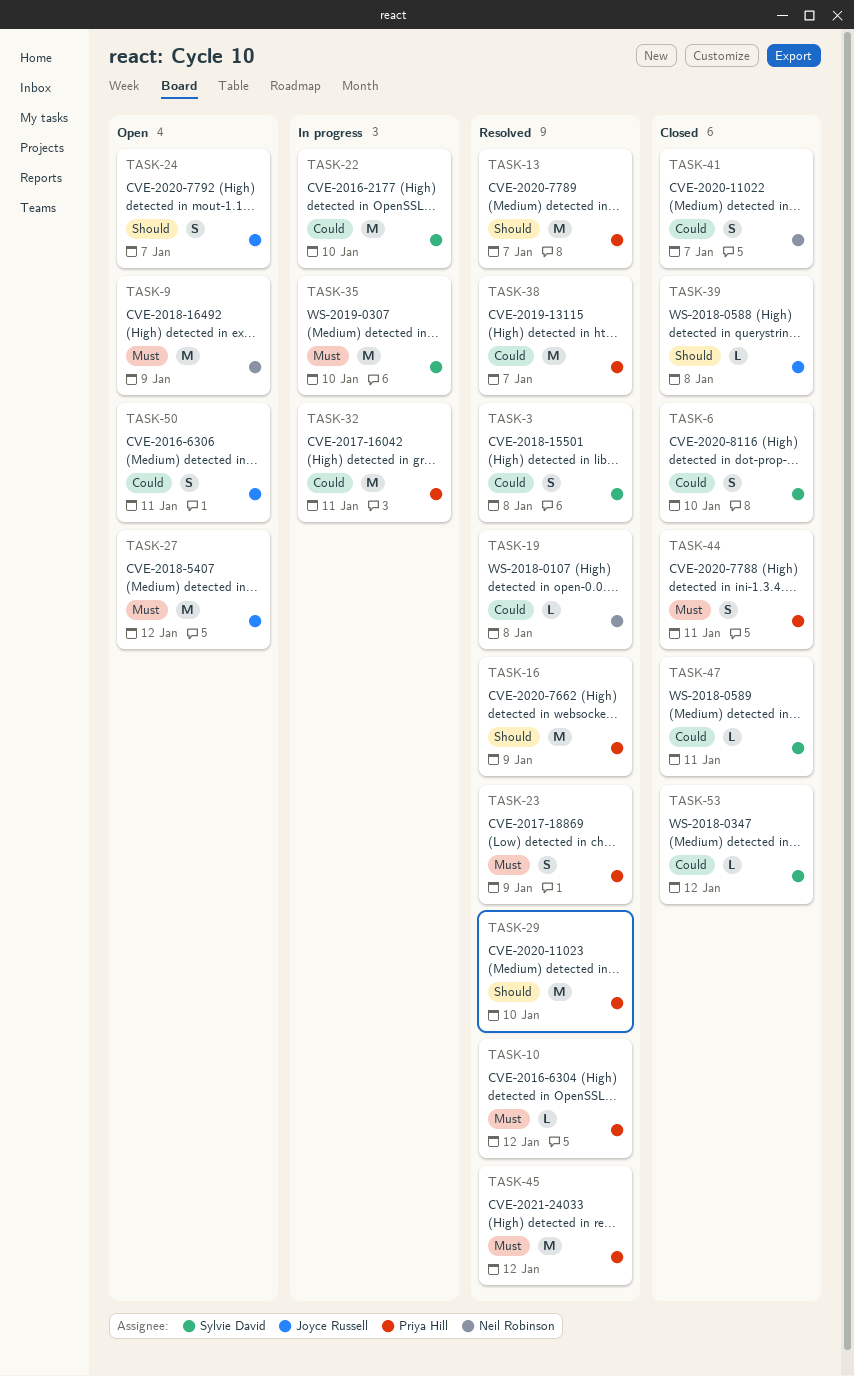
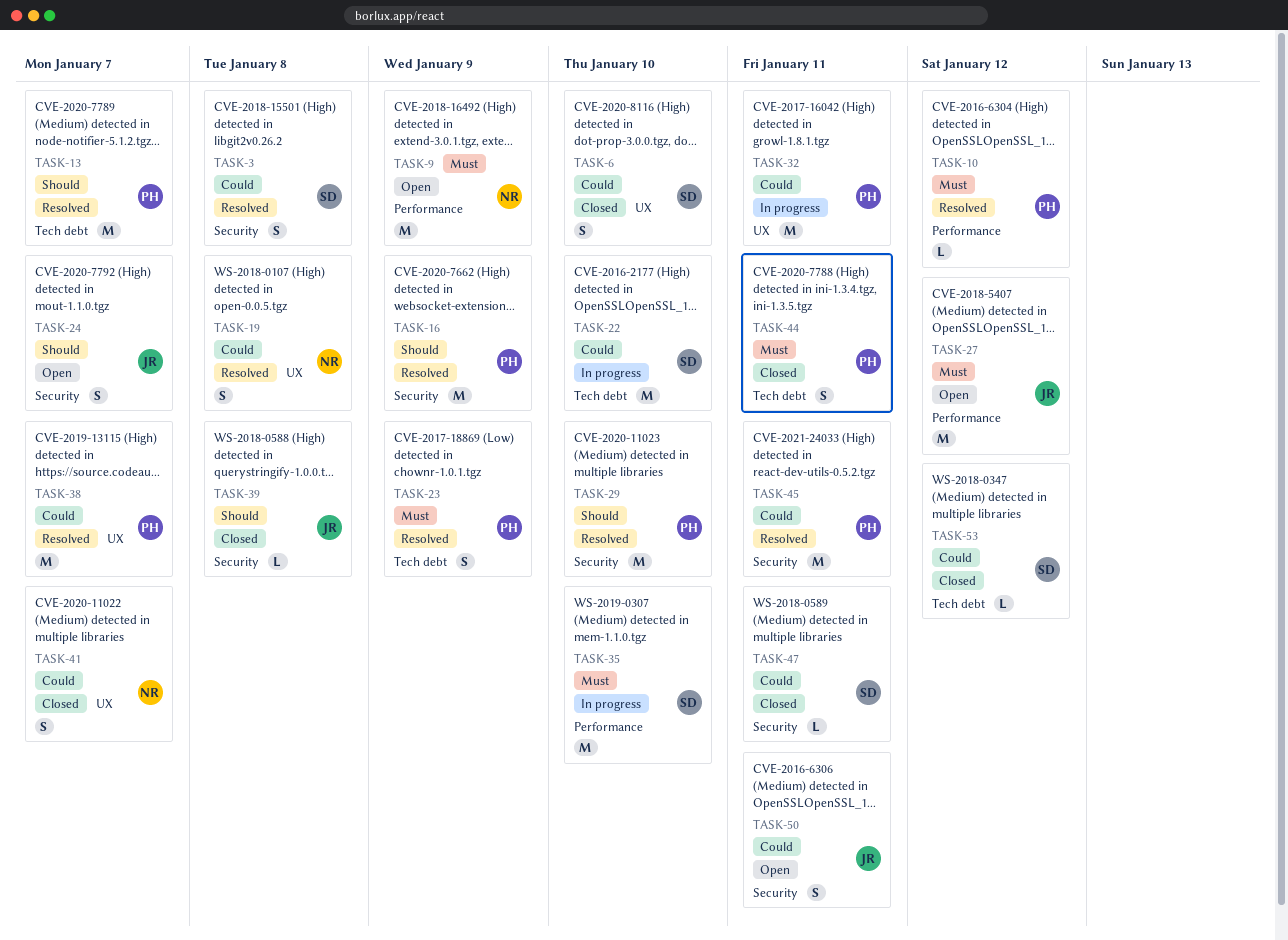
TASK-19, estimate: L -> S
TASK-45, priority: Must -> Could
TASK-45, due: Jan 12 -> Jan 11

